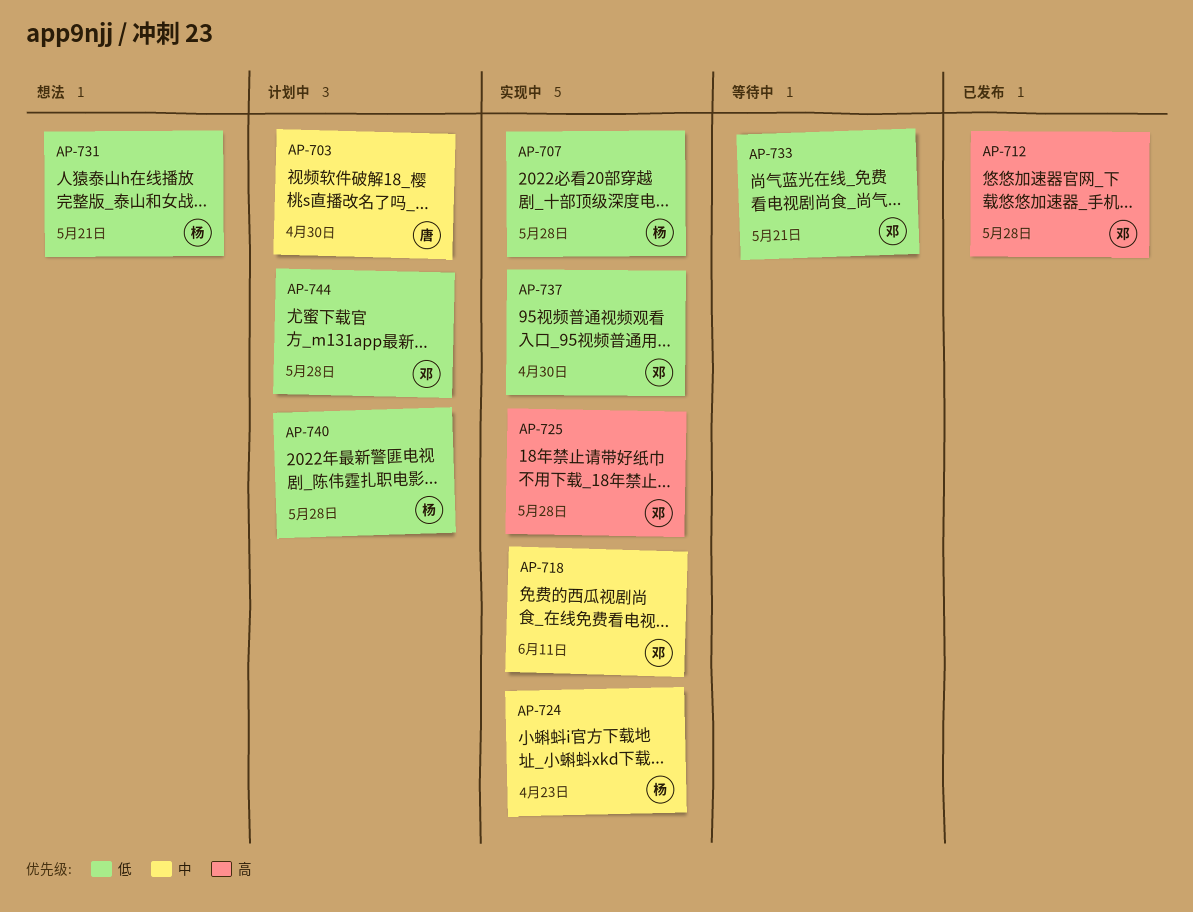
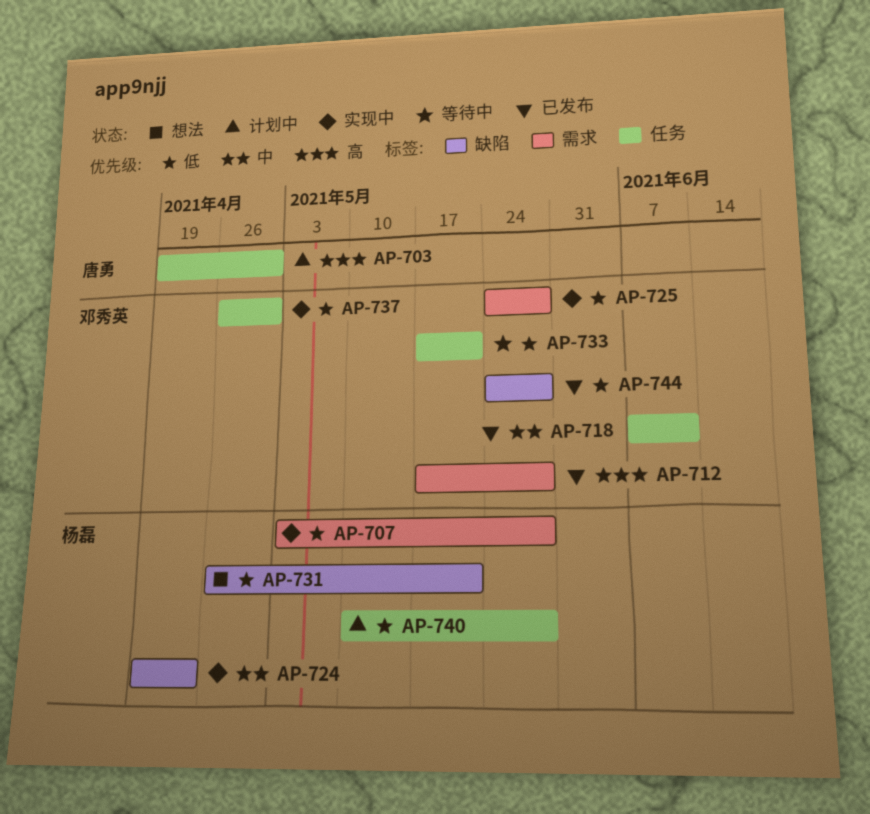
AP-703, priority: 中 -> 高
AP-718, status: 实现中 -> 已发布
AP-725, priority: 高 -> 低
AP-744, status: 计划中 -> 已发布

